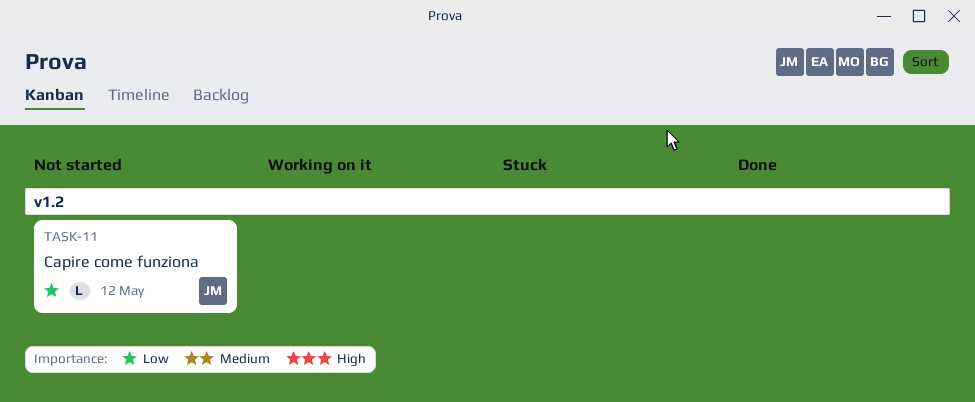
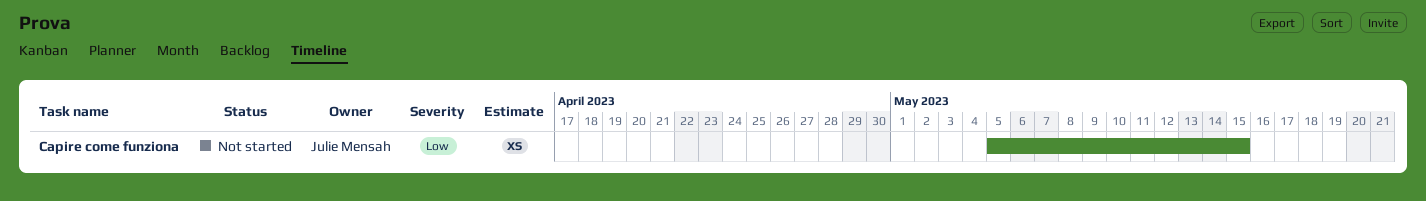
Capire come funziona, estimate: L -> XS
Capire come funziona, due: May 12 -> May 15

